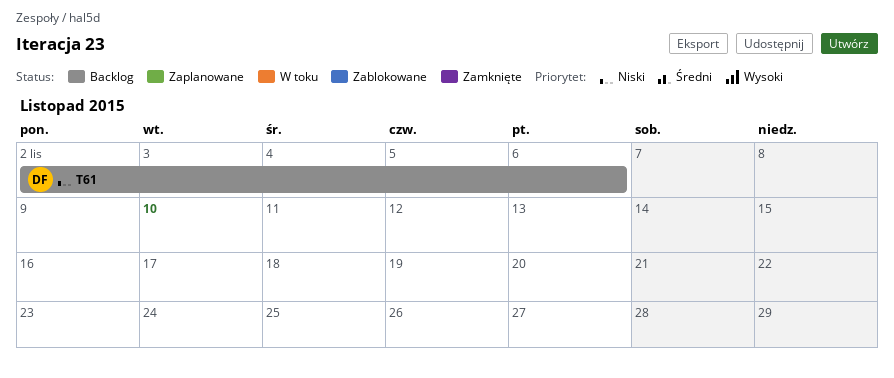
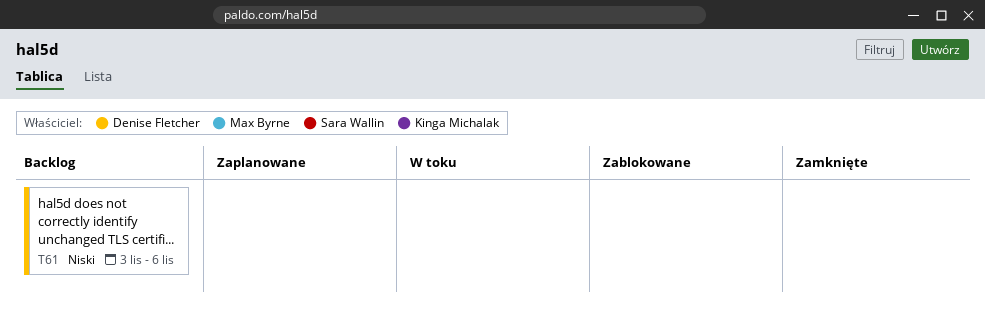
T61, start: Nov 2 -> Nov 3

